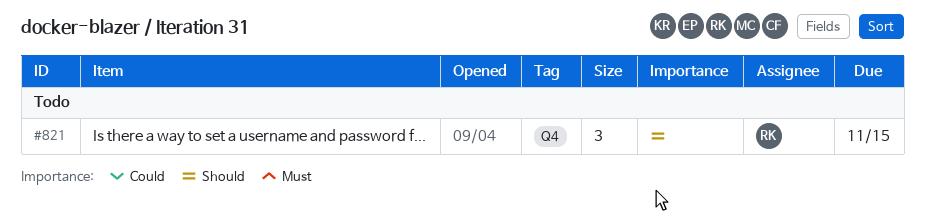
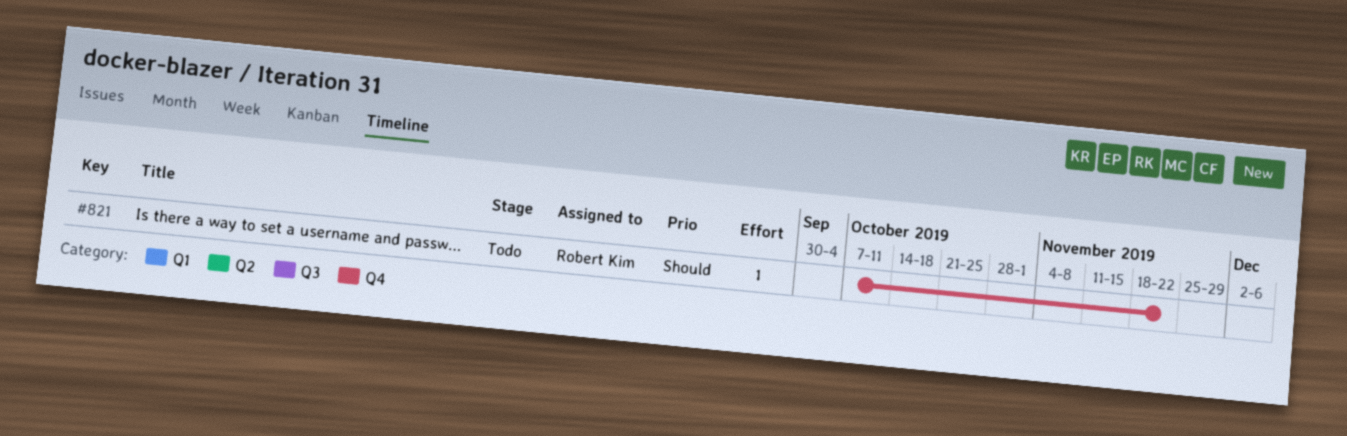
#821, estimate: 3 -> 1
#821, due: Nov 15 -> Nov 22

